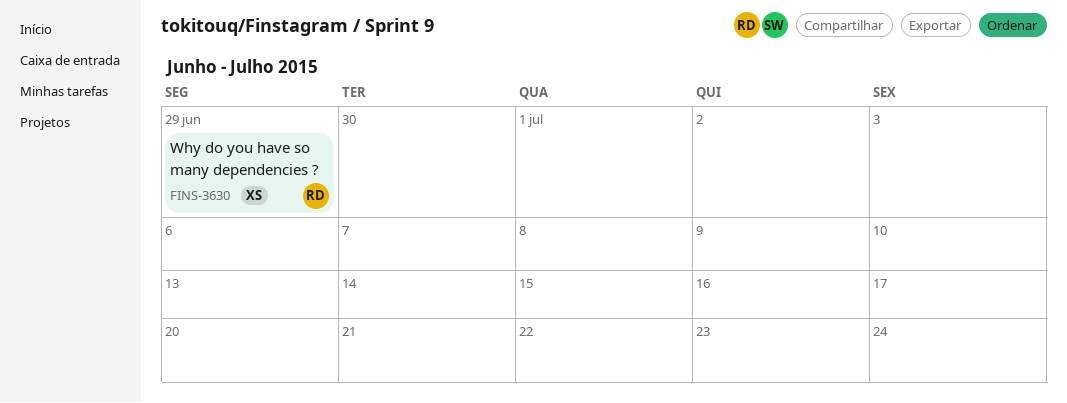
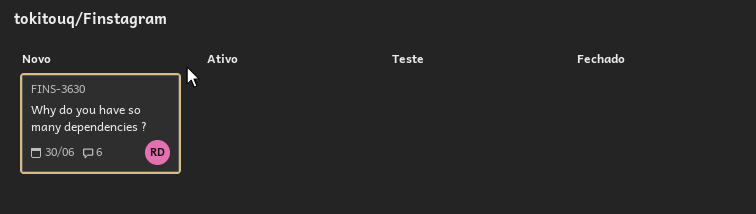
FINS-3630, due: Jun 29 -> Jun 30

